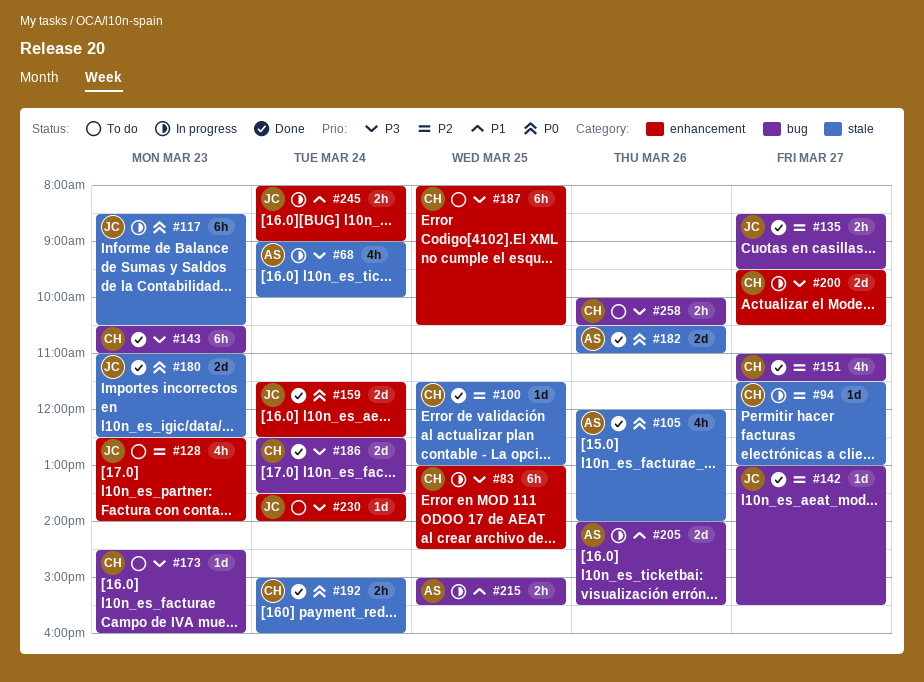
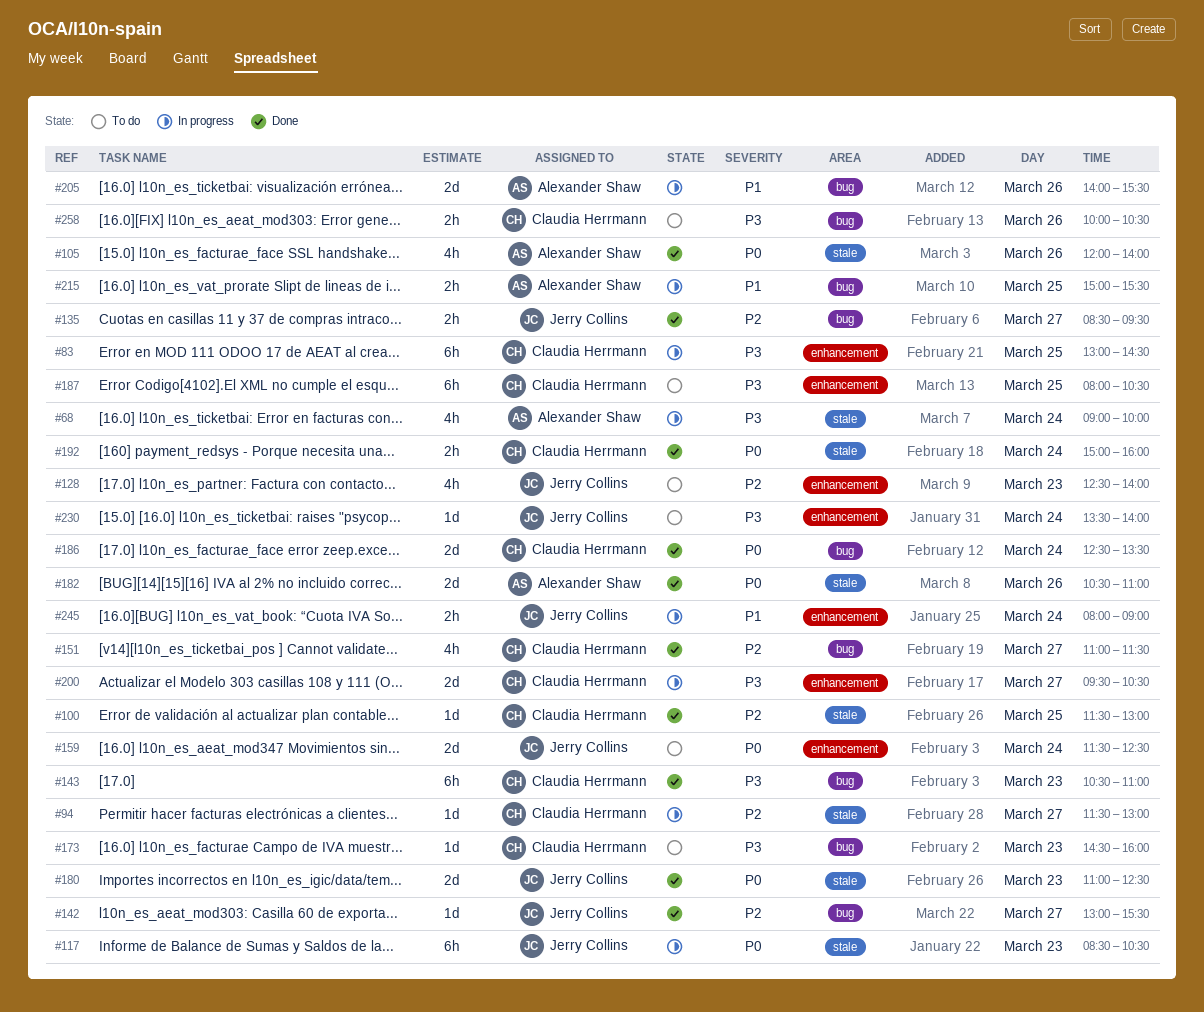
#159, status: Done -> To do
#186, priority: P3 -> P0

